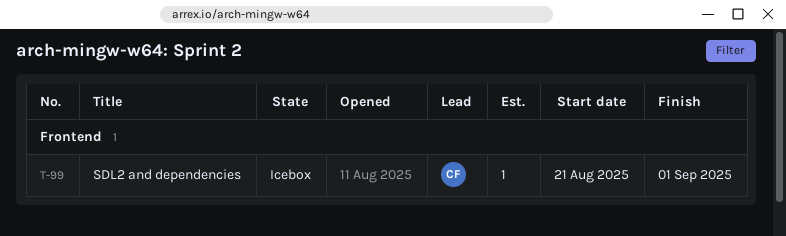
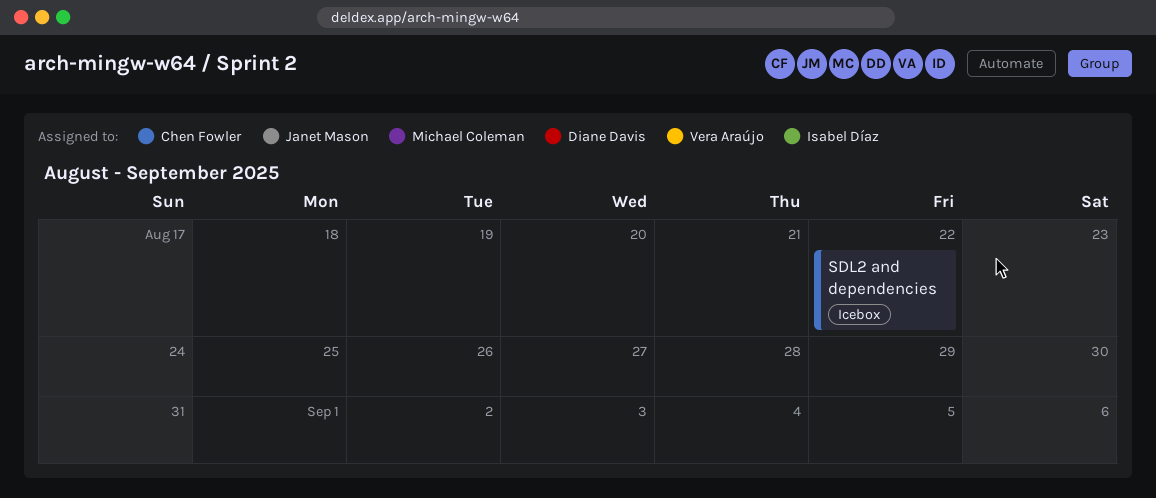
SDL2 and dependencies, due: Sep 1 -> Aug 22

